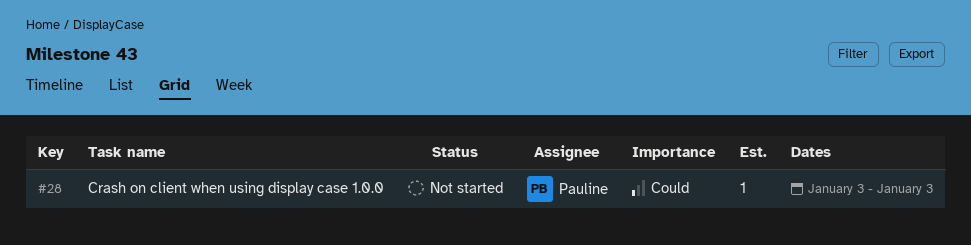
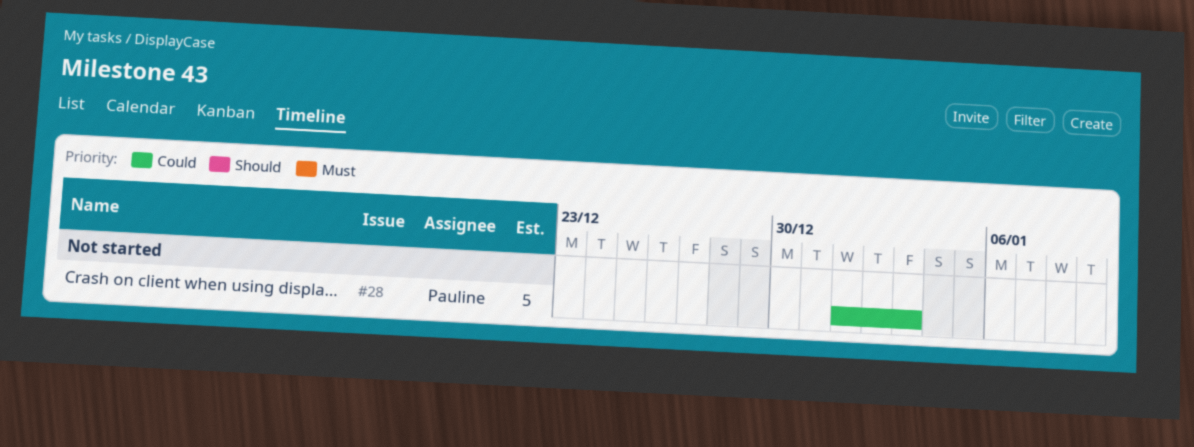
#28, estimate: 1 -> 5
#28, start: Jan 3 -> Jan 1

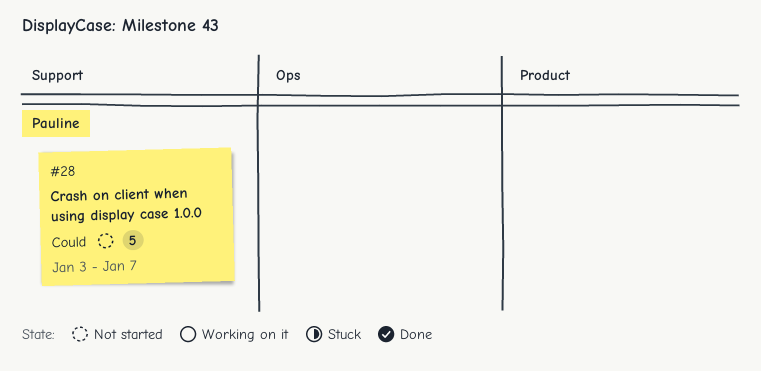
#28, start: Jan 1 -> Jan 3
#28, due: Jan 3 -> Jan 7

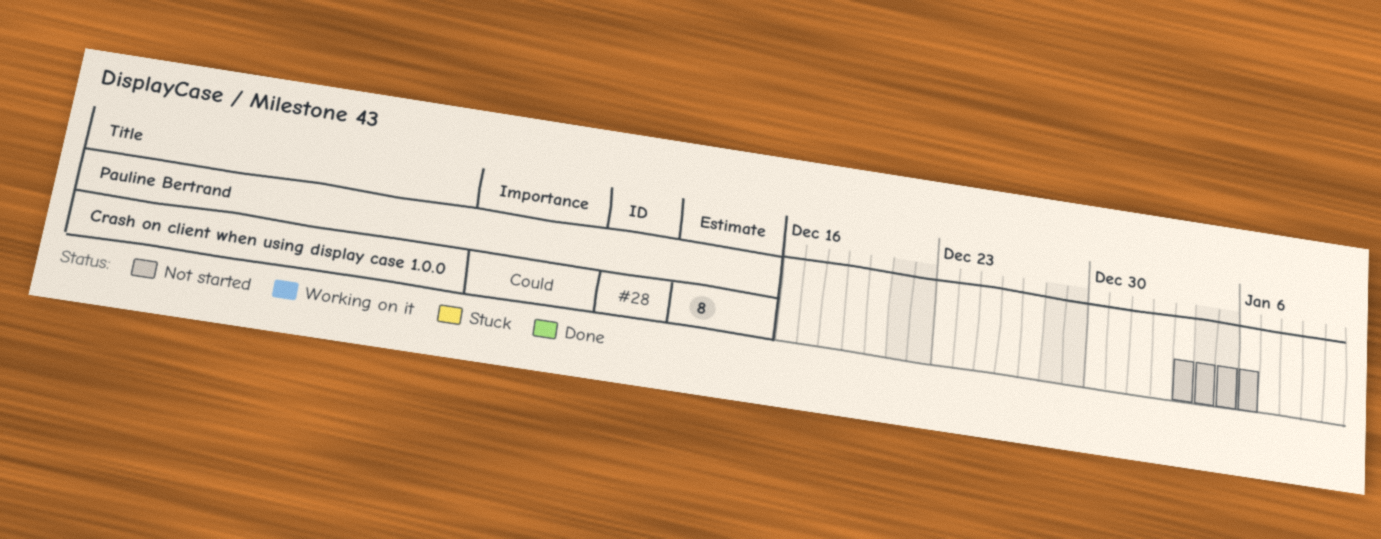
#28, estimate: 5 -> 8
#28, due: Jan 7 -> Jan 6

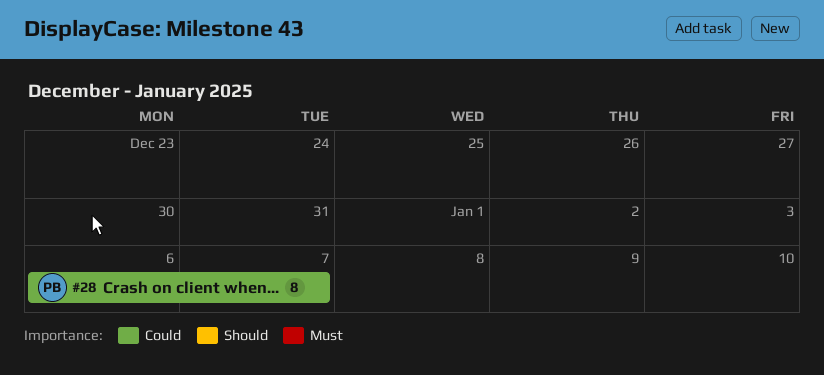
#28, start: Jan 3 -> Jan 6
#28, due: Jan 6 -> Jan 7

